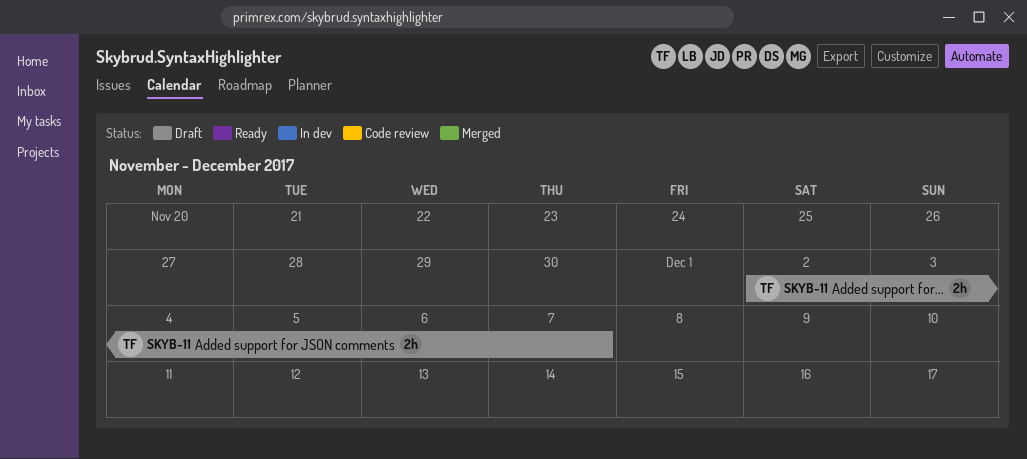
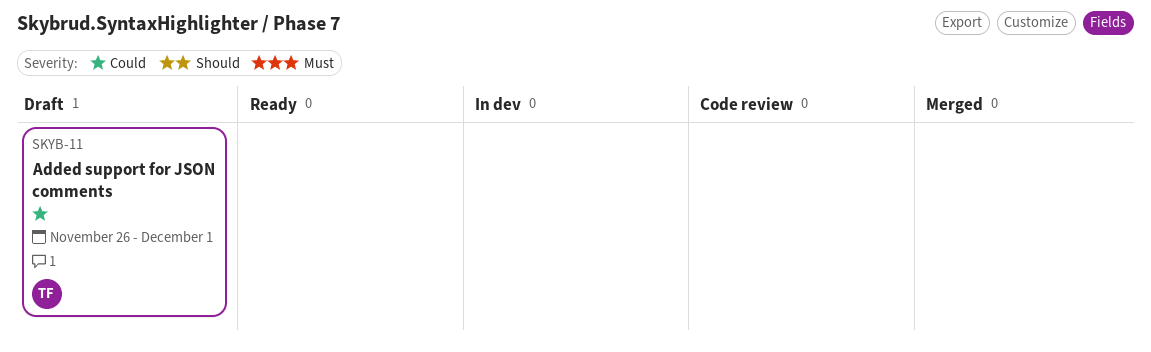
SKYB-11, start: Dec 2 -> Nov 26
SKYB-11, due: Dec 7 -> Dec 1

